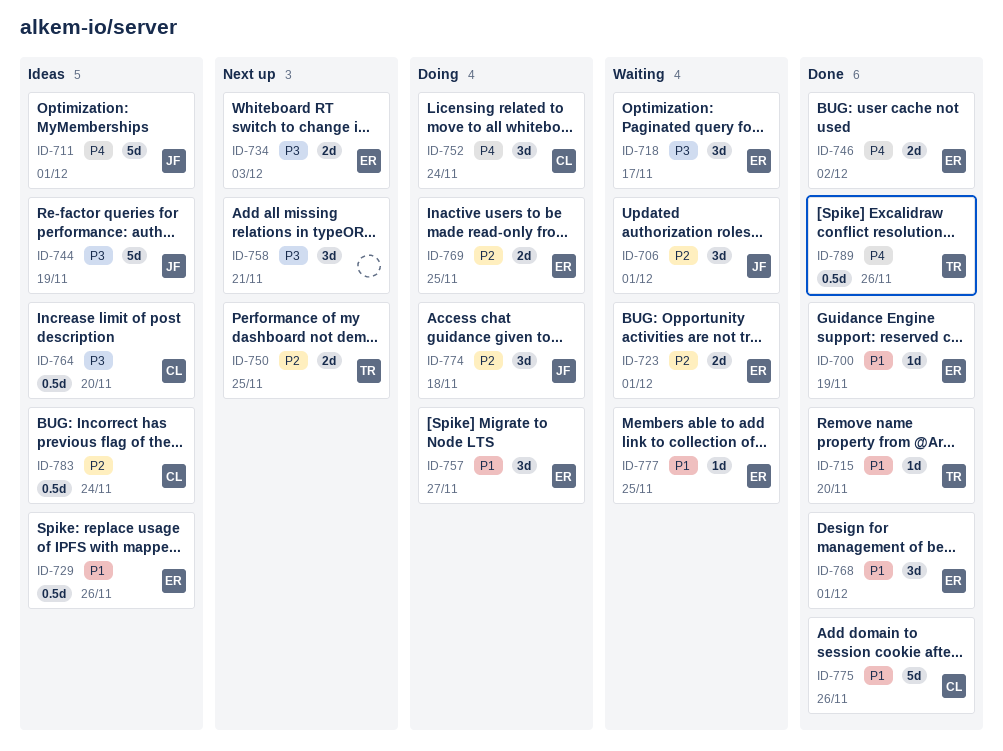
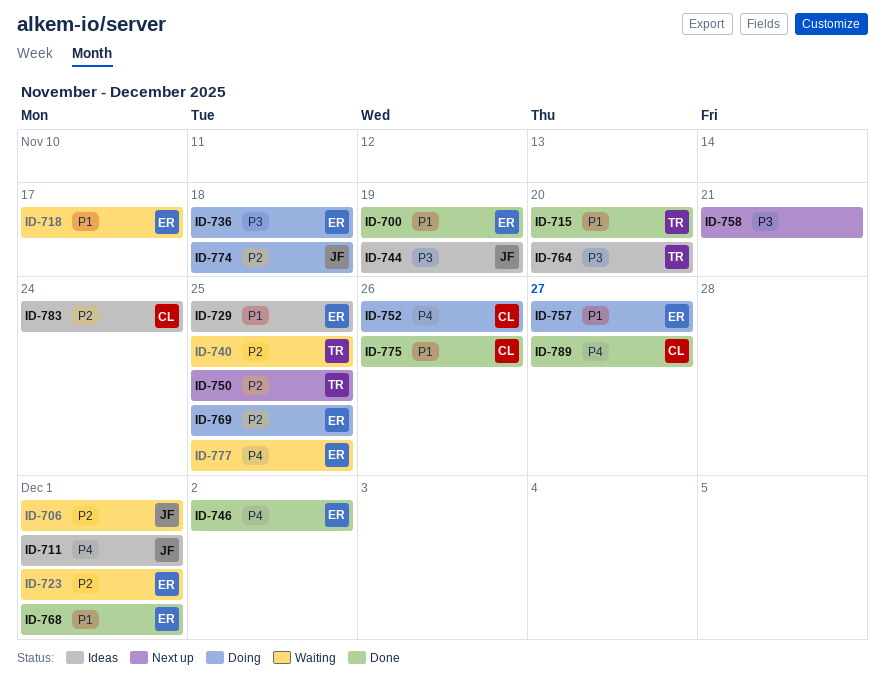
ID-718, priority: P3 -> P1
ID-729, due: Nov 26 -> Nov 25
ID-734: present -> none
ID-736: none -> present
ID-740: none -> present
ID-752, due: Nov 24 -> Nov 26
ID-764, owner: CL -> TR
ID-777, priority: P1 -> P4
ID-789, owner: TR -> CL
ID-789, due: Nov 26 -> Nov 27

